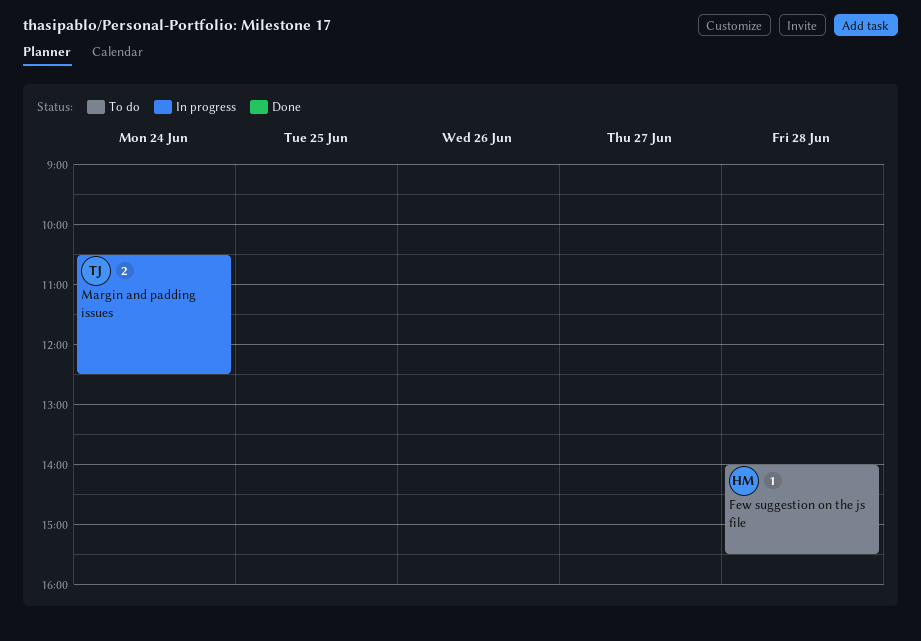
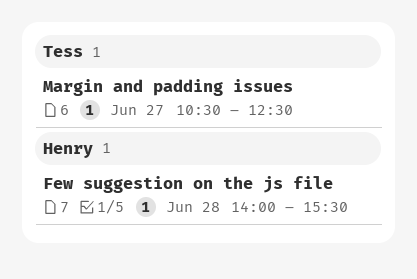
Margin and padding issues, estimate: 2 -> 1
Margin and padding issues, day: Jun 24 -> Jun 27

